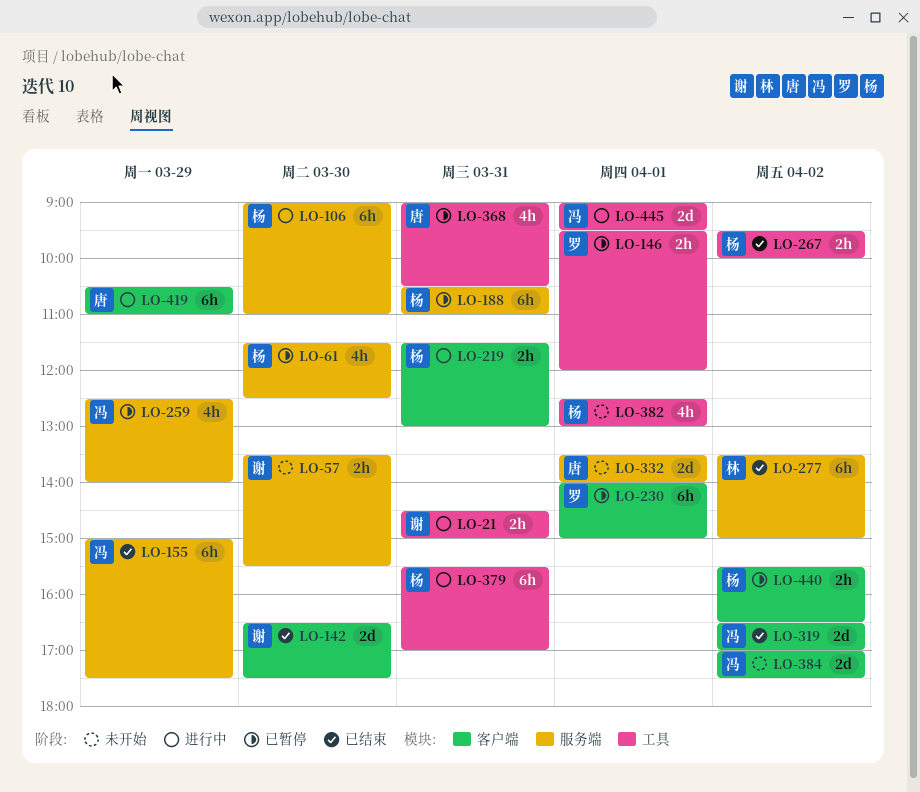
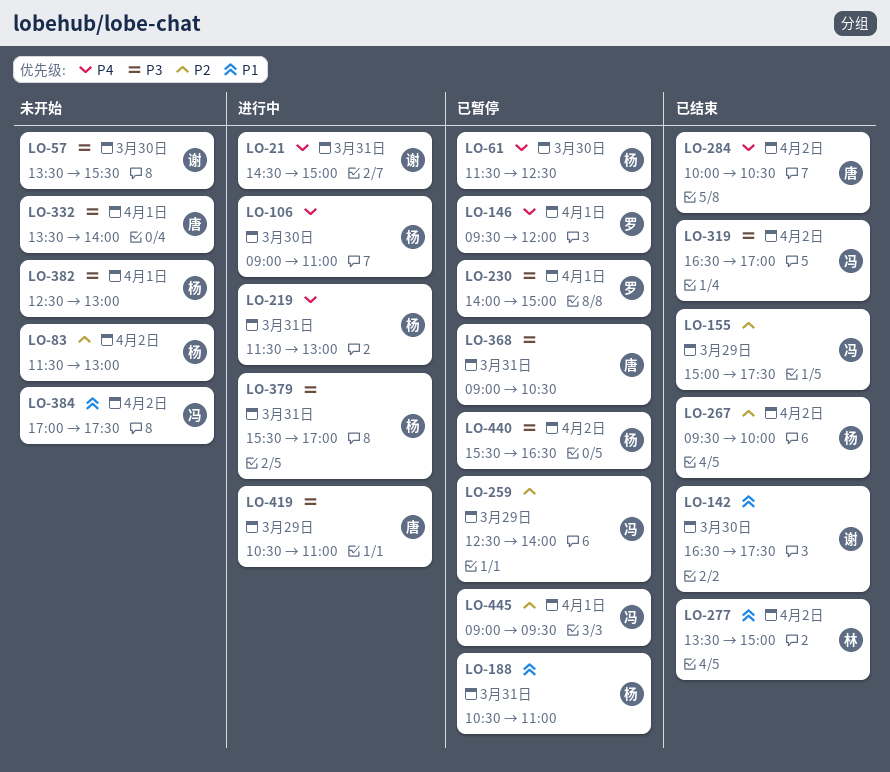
LO-83: none -> present
LO-284: none -> present
LO-445, status: 进行中 -> 已暂停

